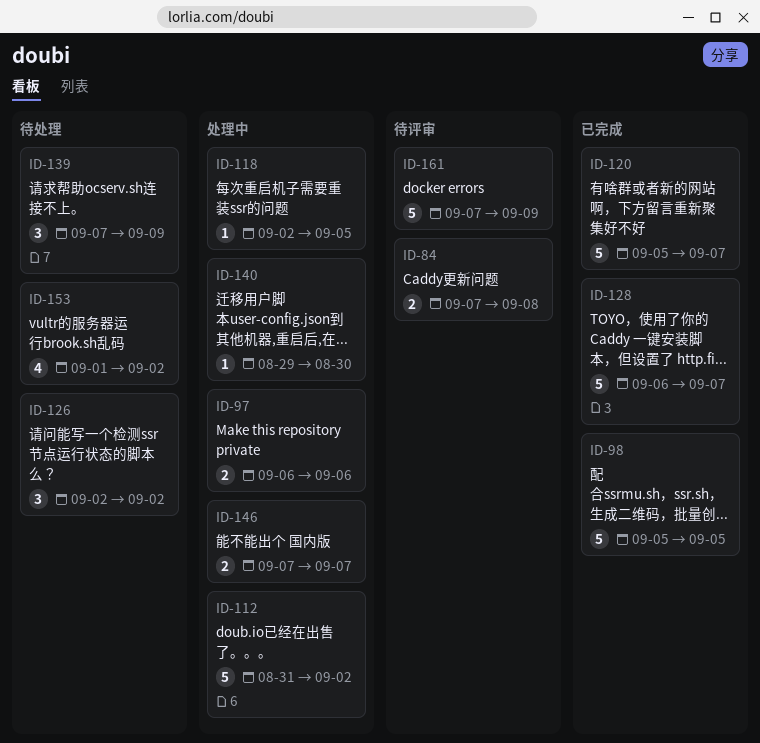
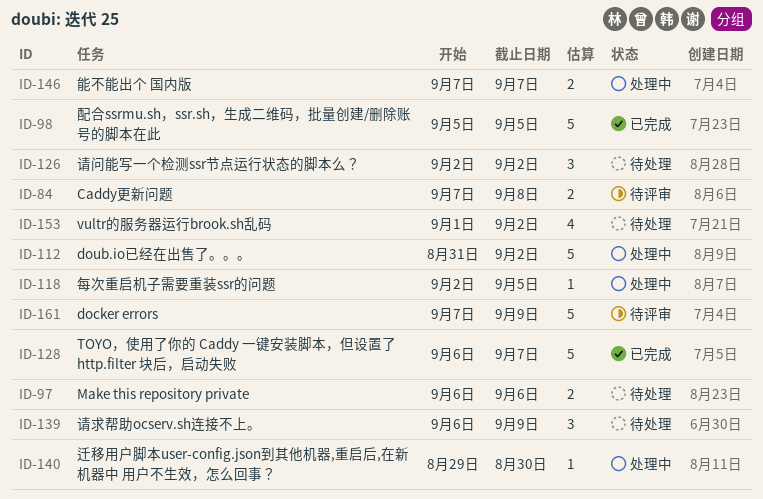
ID-97, status: 处理中 -> 待处理
ID-120: present -> none
ID-139, start: Sep 7 -> Sep 6

